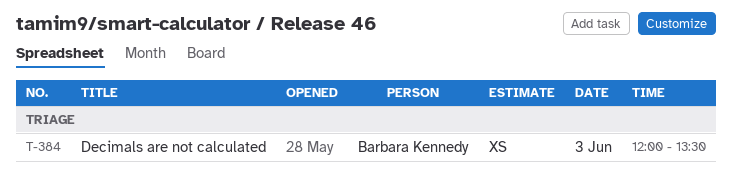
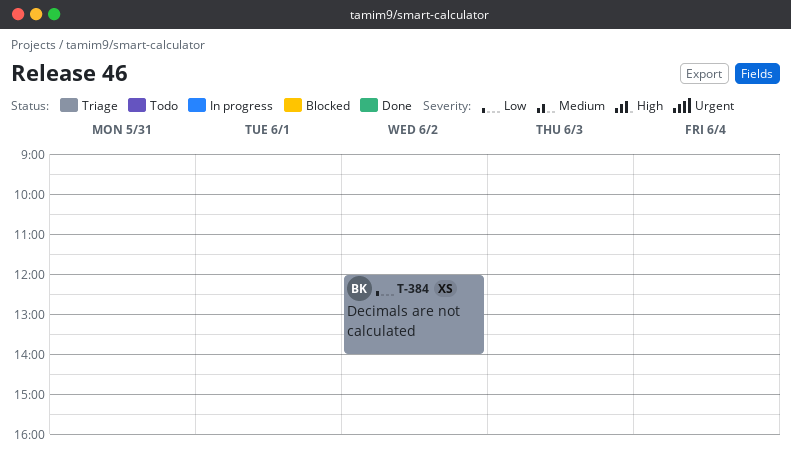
T-384, day: Jun 3 -> Jun 2
T-384, ends: 13:30 -> 14:00

